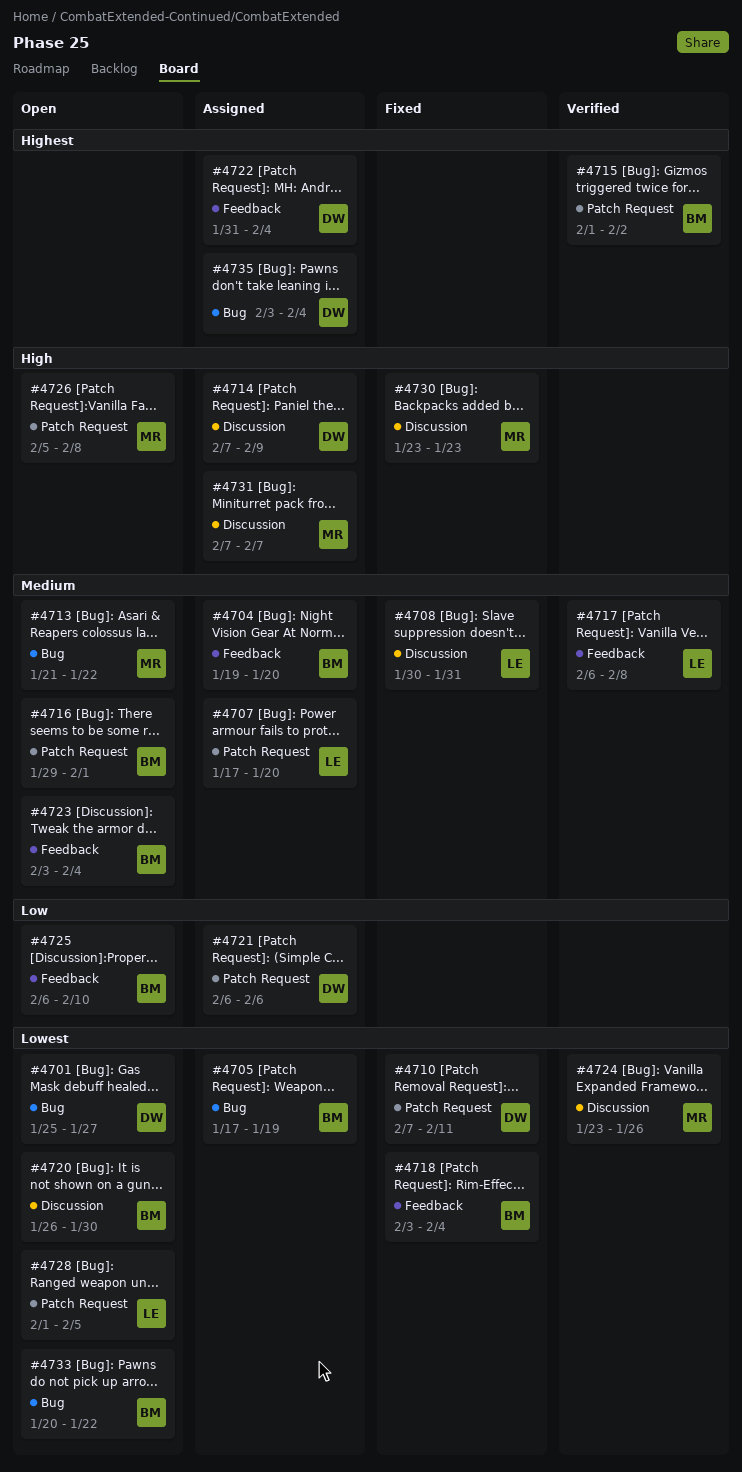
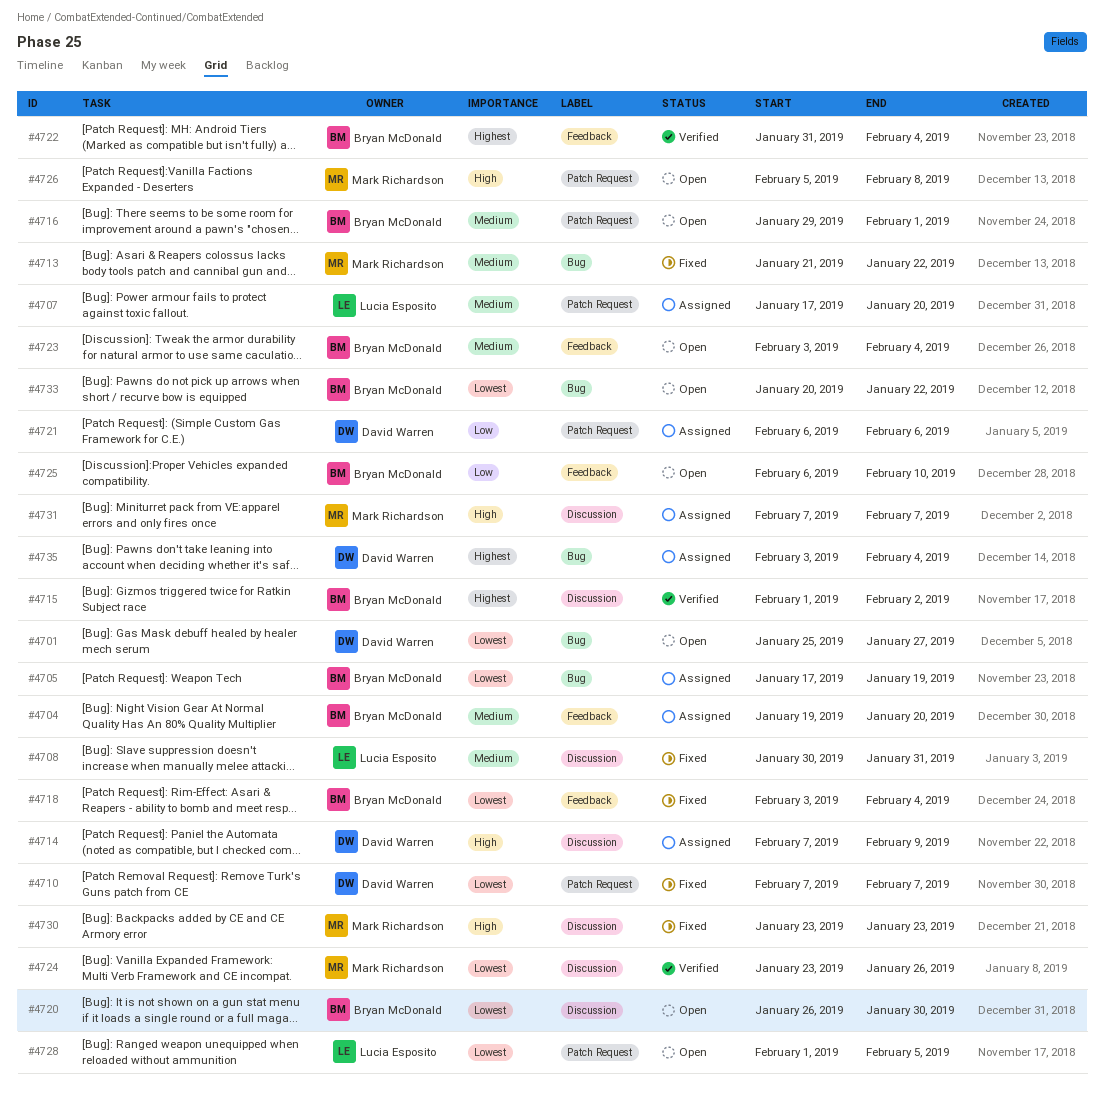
#4710, due: Feb 11 -> Feb 7
#4713, status: Open -> Fixed
#4715, label: Patch Request -> Discussion
#4717: present -> none
#4722, status: Assigned -> Verified
#4722, owner: David Warren -> Bryan McDonald

